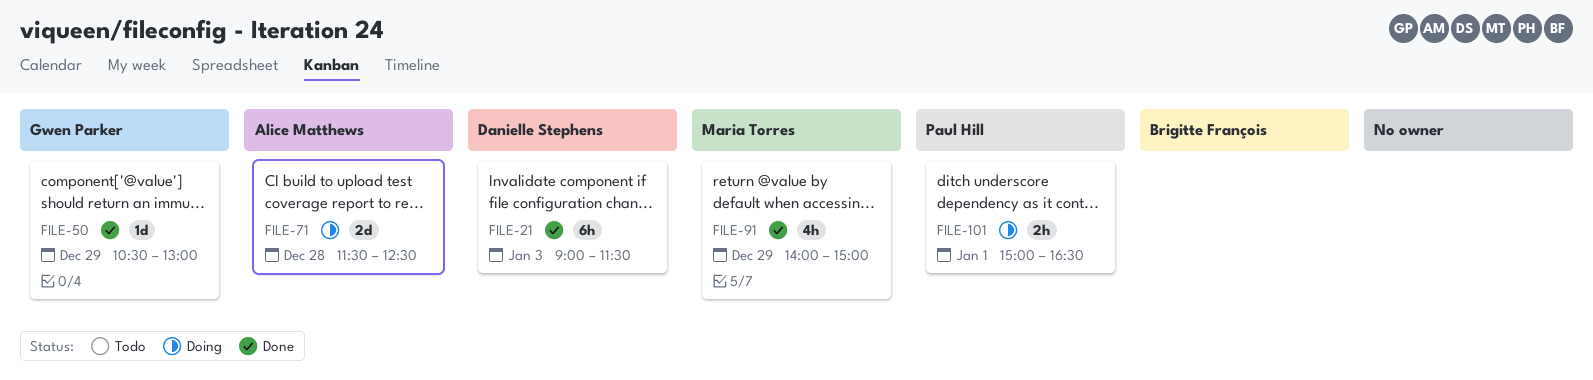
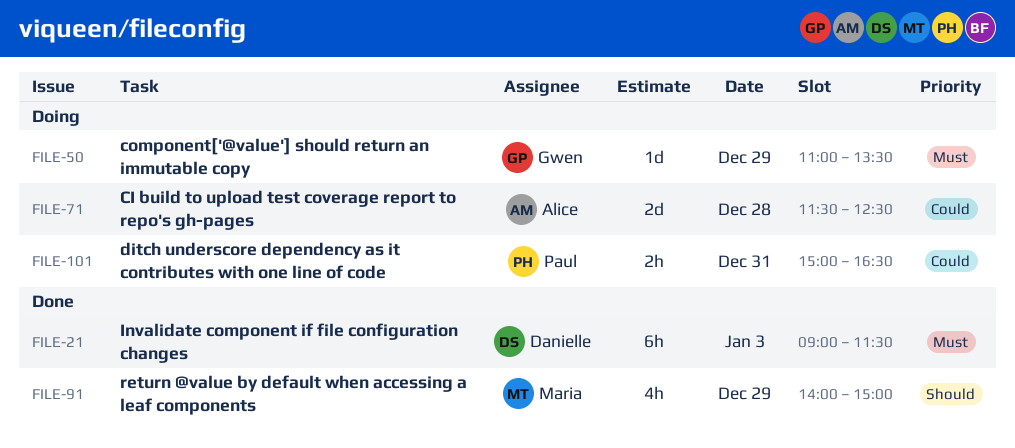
FILE-50, status: Done -> Doing
FILE-50, begins: 10:30 -> 11:00
FILE-50, ends: 13:00 -> 13:30
FILE-101, day: Jan 1 -> Dec 31

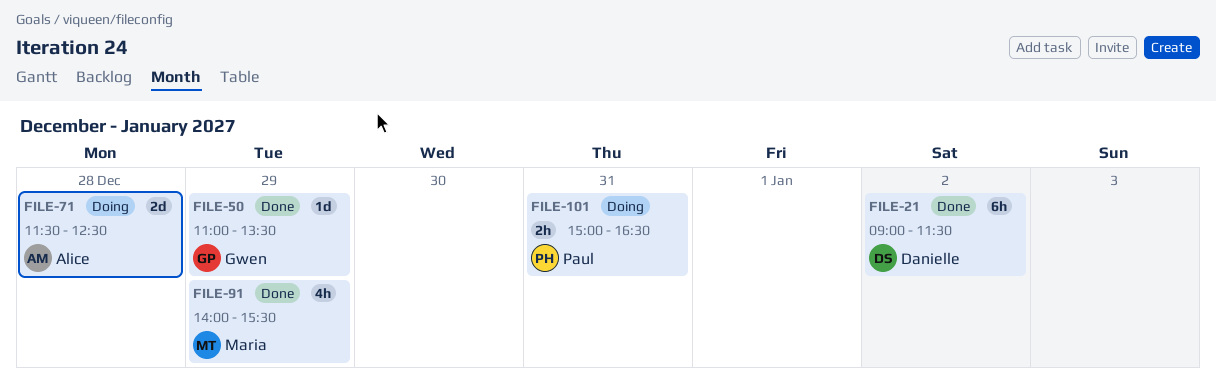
FILE-21, day: Jan 3 -> Jan 2
FILE-50, status: Doing -> Done
FILE-91, ends: 15:00 -> 15:30

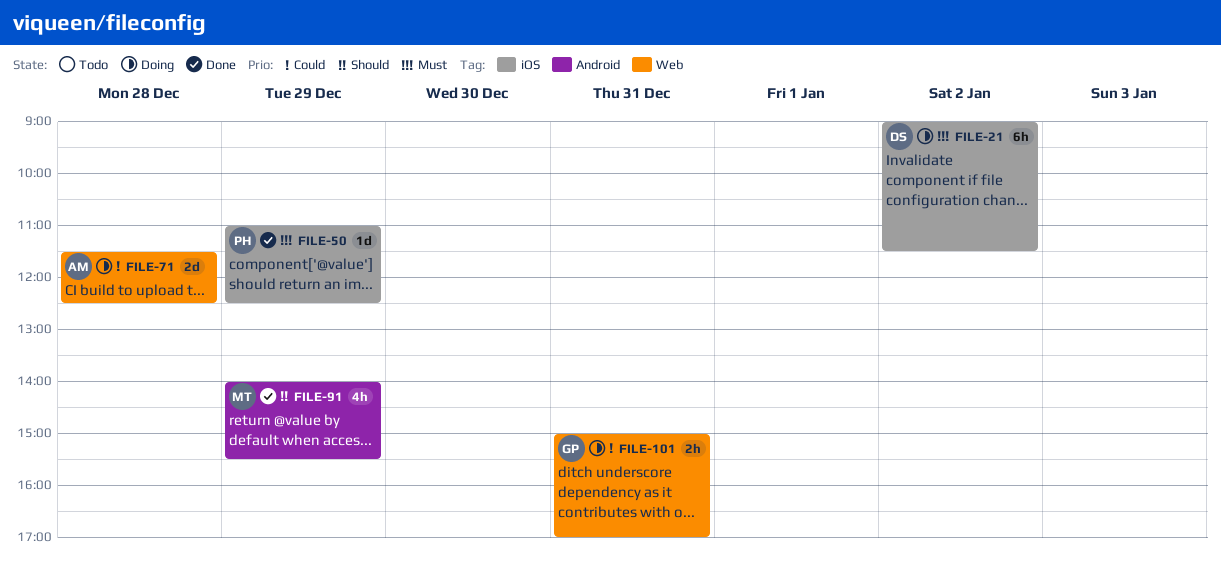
FILE-21, status: Done -> Doing
FILE-50, owner: Gwen -> Paul
FILE-50, ends: 13:30 -> 12:30
FILE-101, owner: Paul -> Gwen
FILE-101, ends: 16:30 -> 17:00

